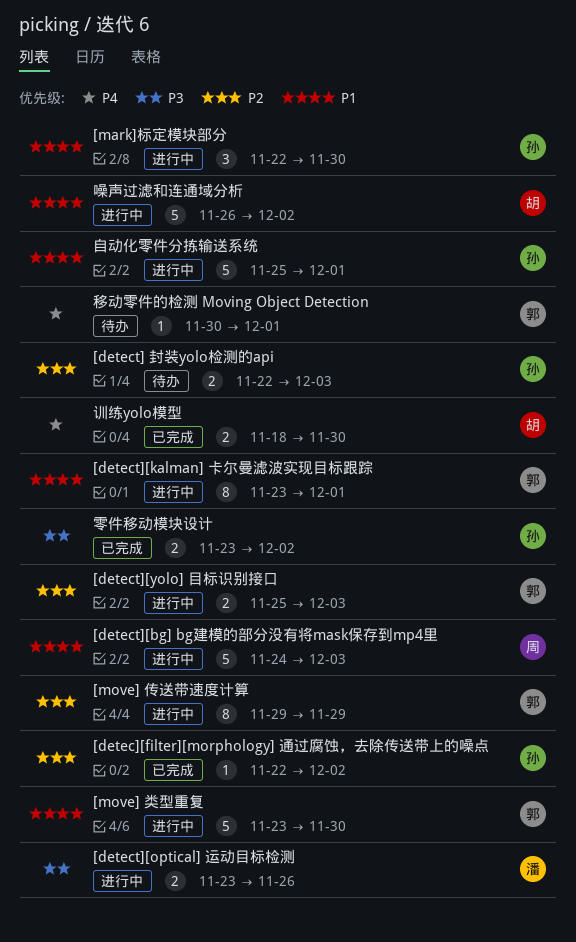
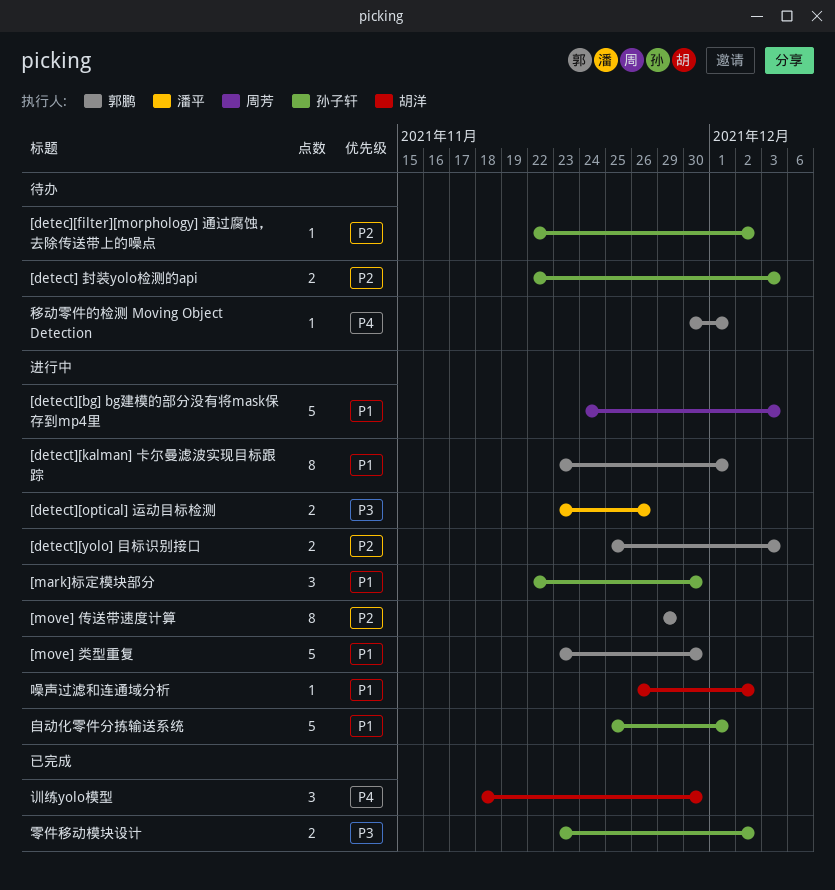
[detec][filter][morphology] 通过腐蚀，去除传送带上的噪点, status: 已完成 -> 待办
噪声过滤和连通域分析, estimate: 5 -> 1
训练yolo模型, estimate: 2 -> 3

